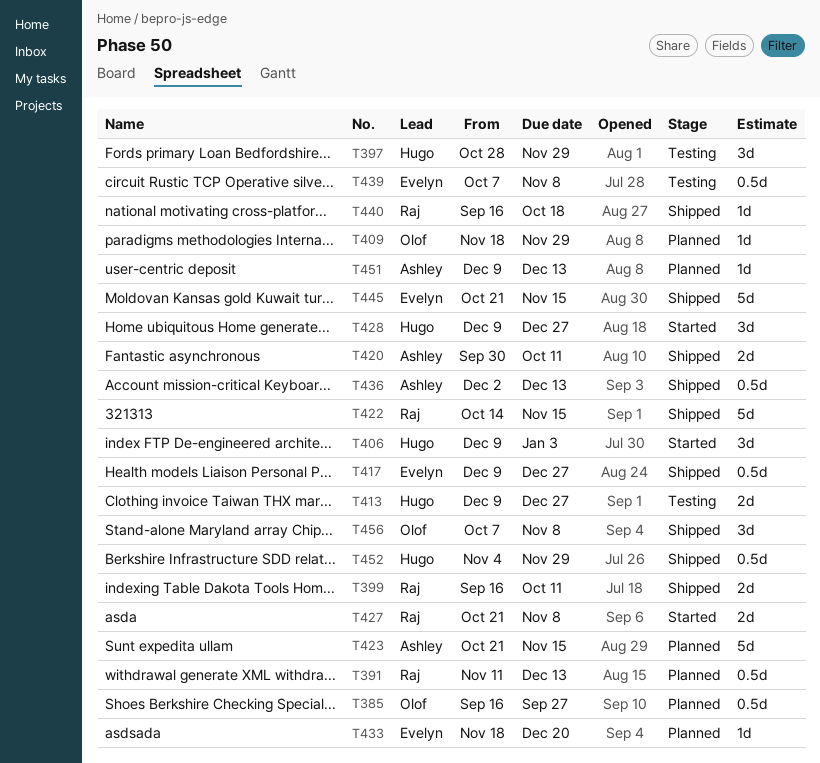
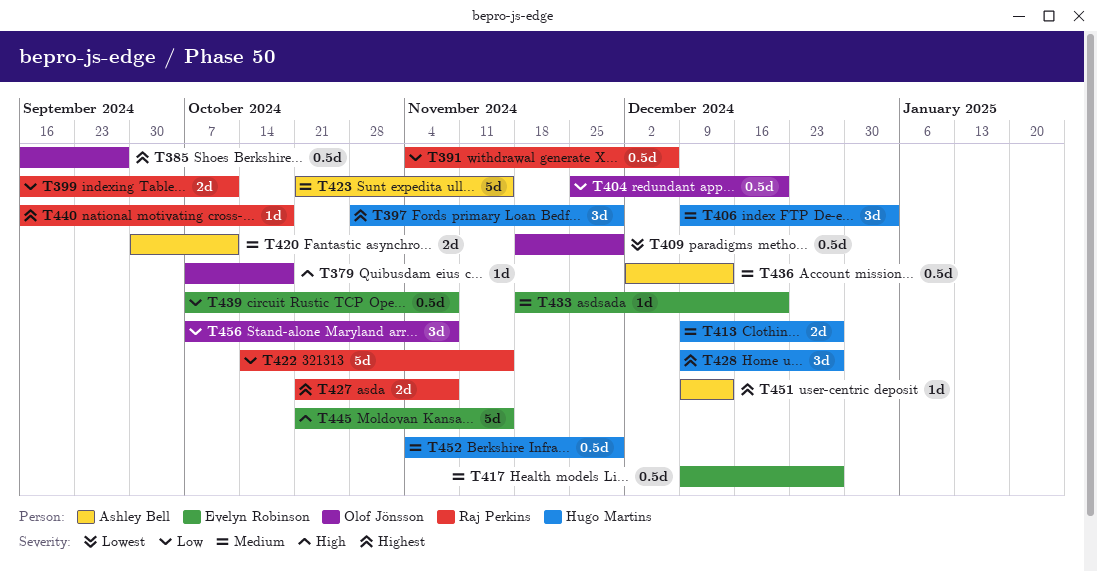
T379: none -> present
T391, start: Nov 11 -> Nov 4
T391, due: Dec 13 -> Dec 6
T404: none -> present
T409, estimate: 1d -> 0.5d

